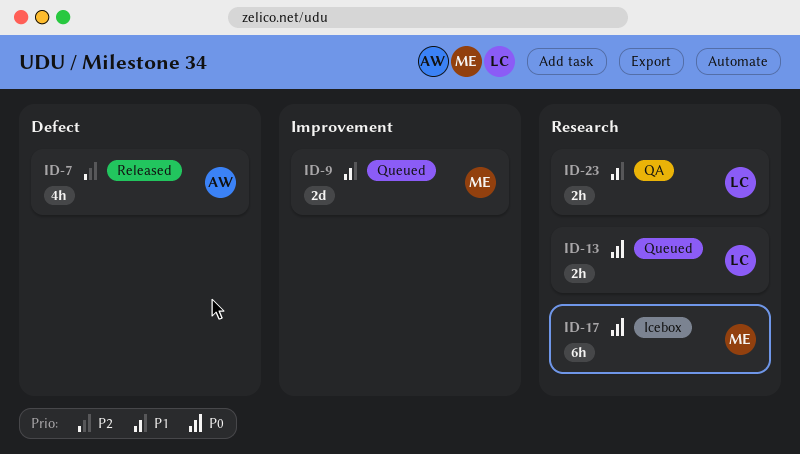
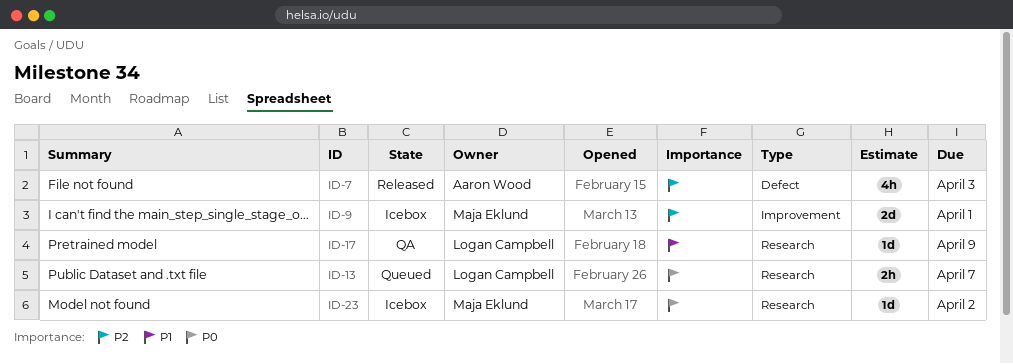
ID-9, status: Queued -> Icebox
ID-9, priority: P1 -> P2
ID-17, status: Icebox -> QA
ID-17, owner: Maja Eklund -> Logan Campbell
ID-17, priority: P0 -> P1
ID-17, estimate: 6h -> 1d
ID-23, status: QA -> Icebox
ID-23, owner: Logan Campbell -> Maja Eklund
ID-23, priority: P1 -> P0
ID-23, estimate: 2h -> 1d

